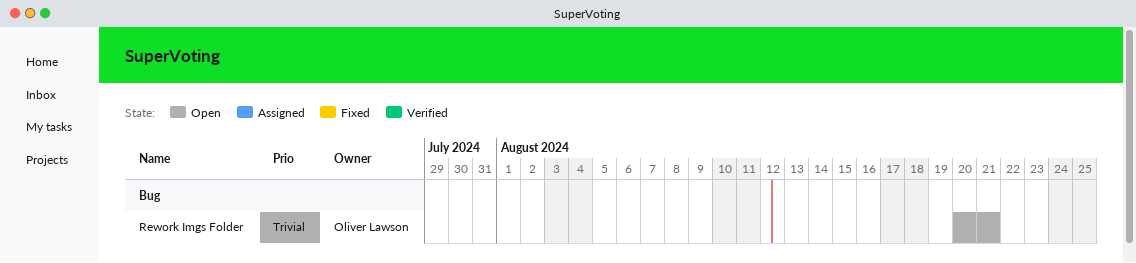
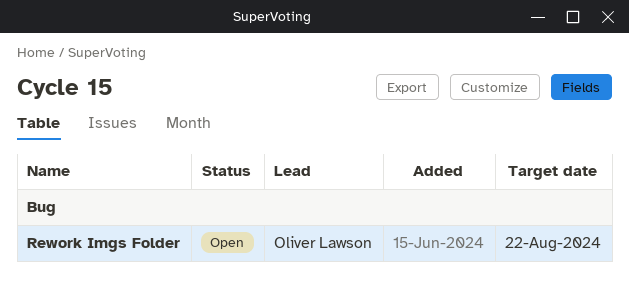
Rework Imgs Folder, due: Aug 21 -> Aug 22

